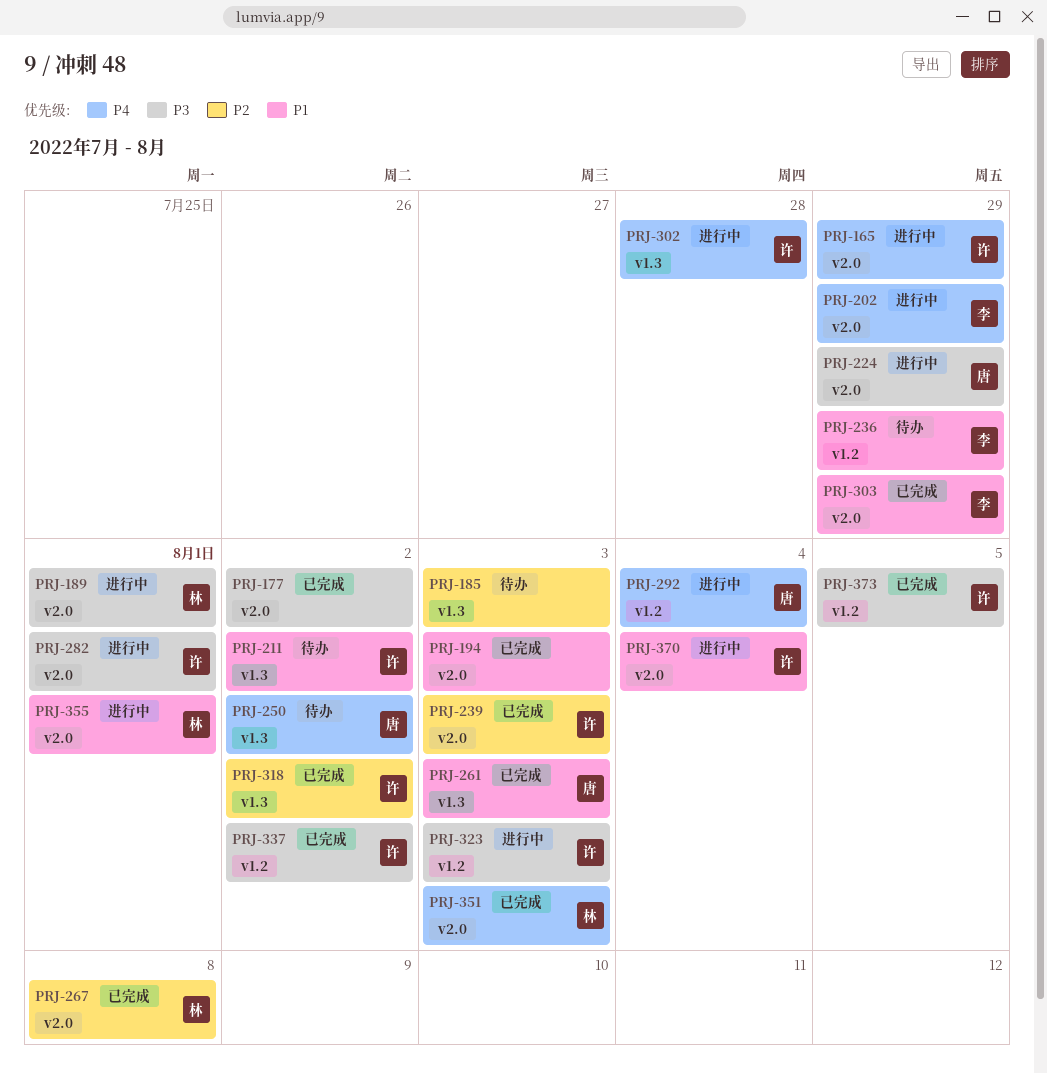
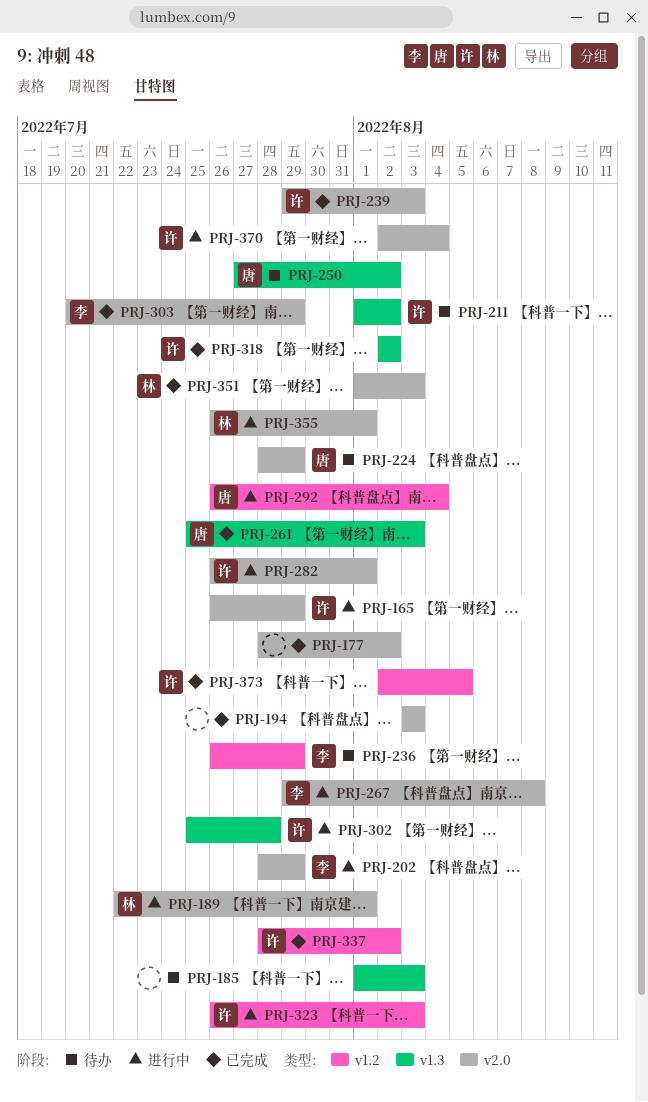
PRJ-224, status: 进行中 -> 待办
PRJ-267, status: 已完成 -> 进行中
PRJ-267, owner: 林 -> 李

